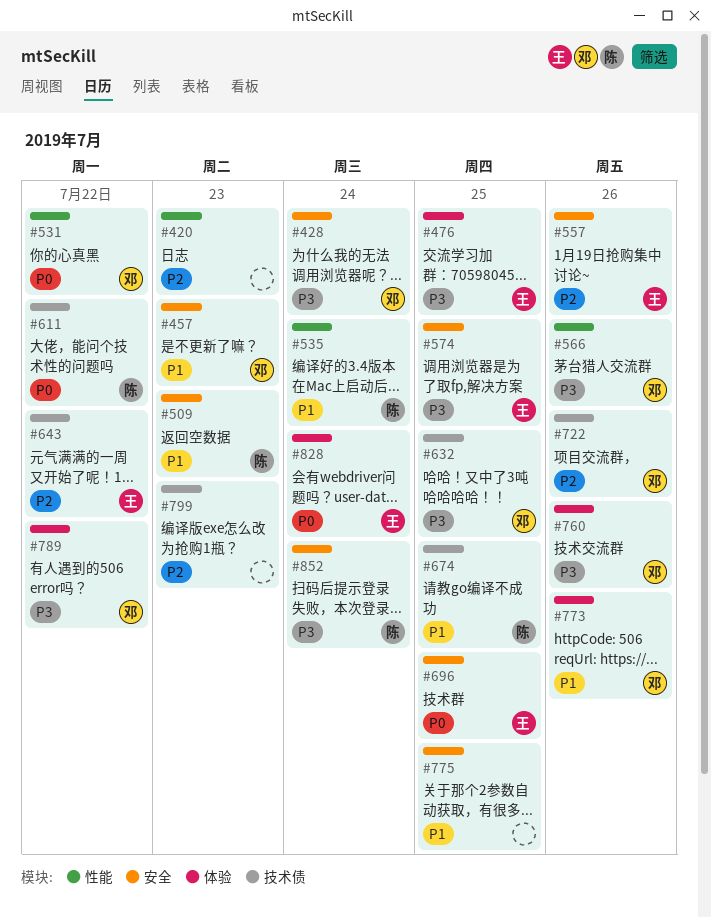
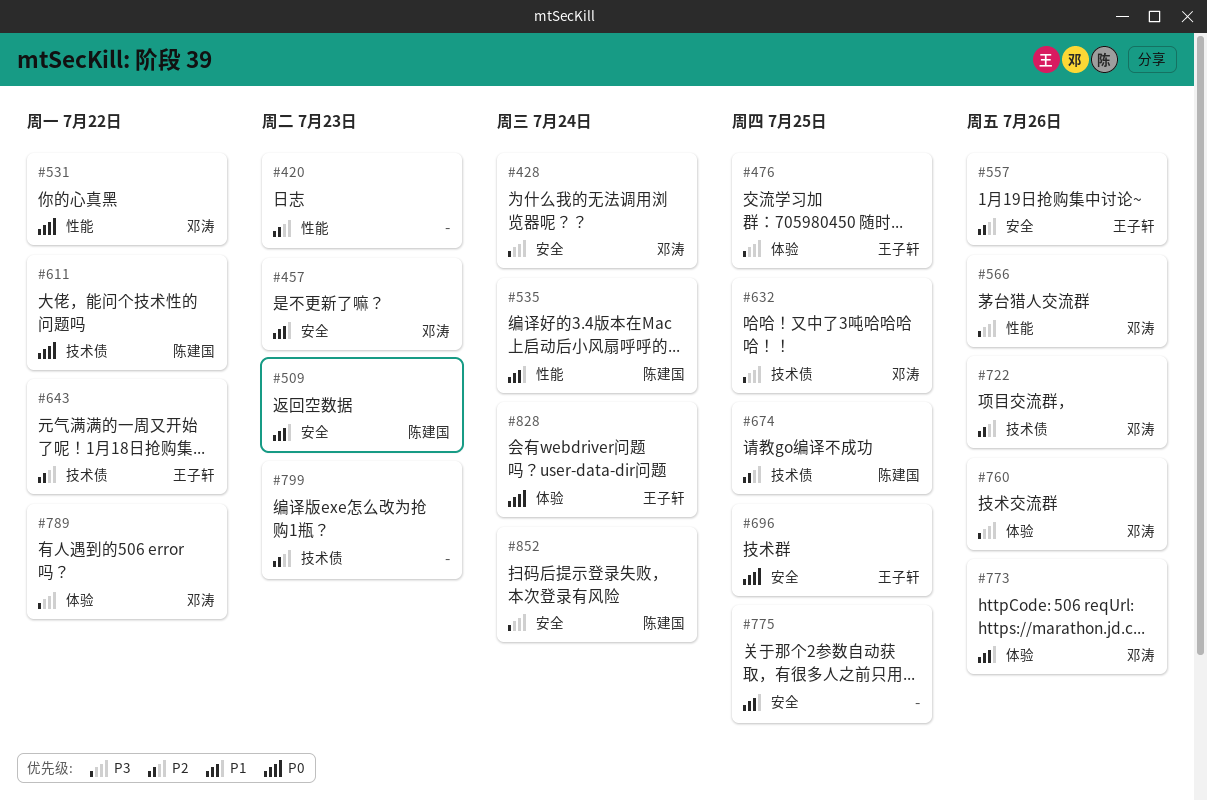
#574: present -> none
#674, priority: P1 -> P2

